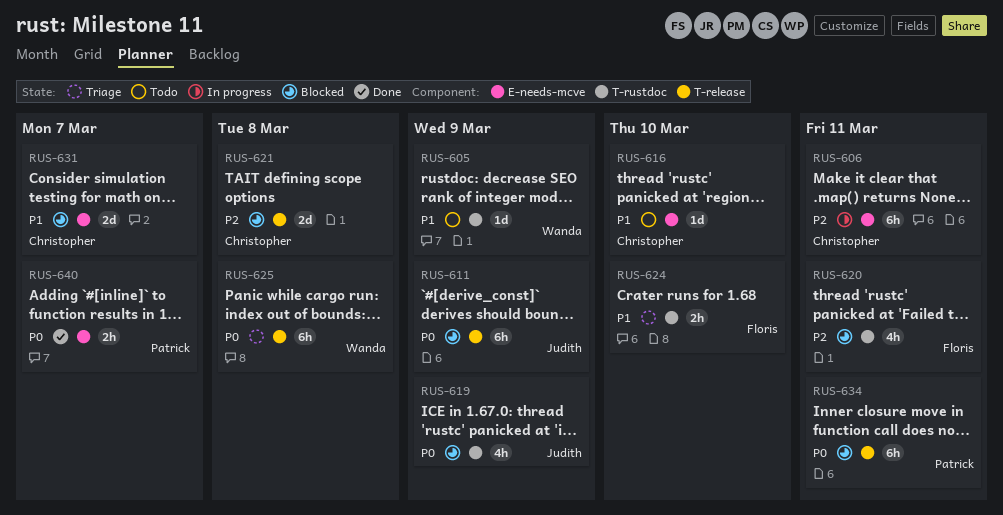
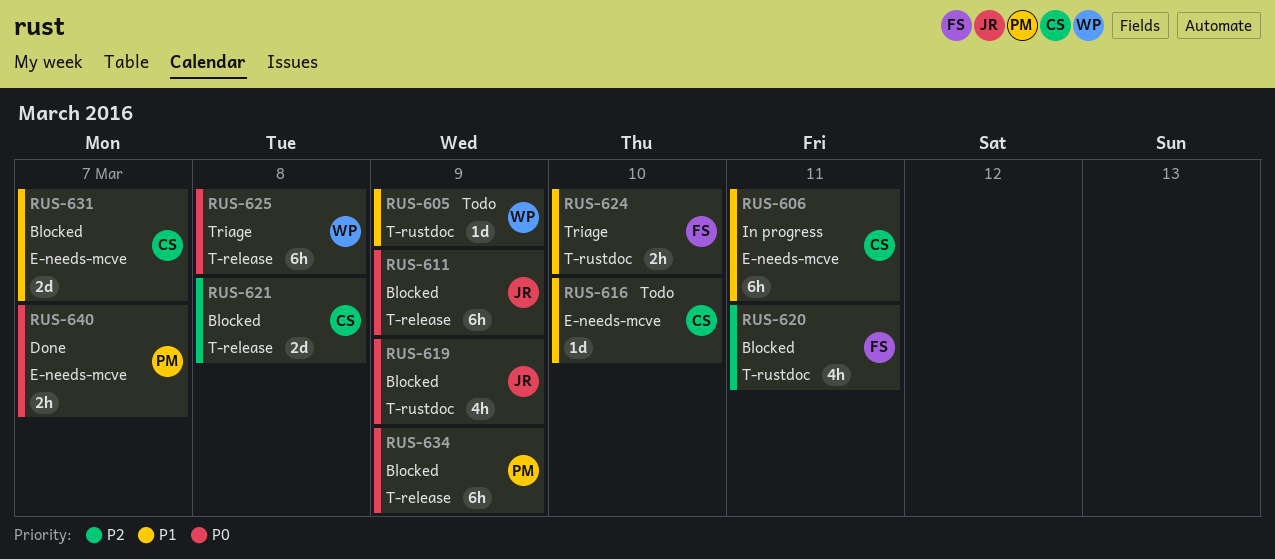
RUS-606, priority: P2 -> P1
RUS-634, due: Mar 11 -> Mar 9

